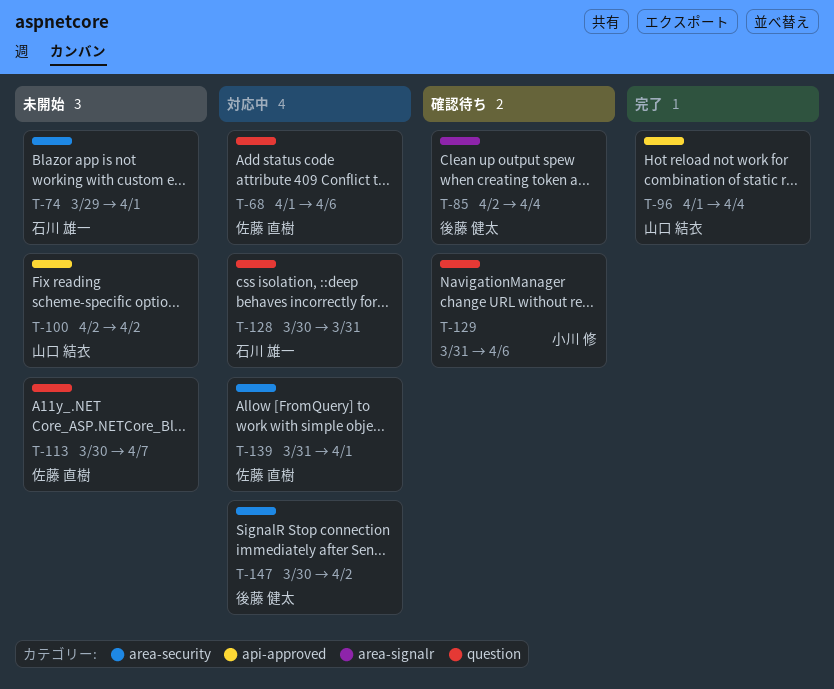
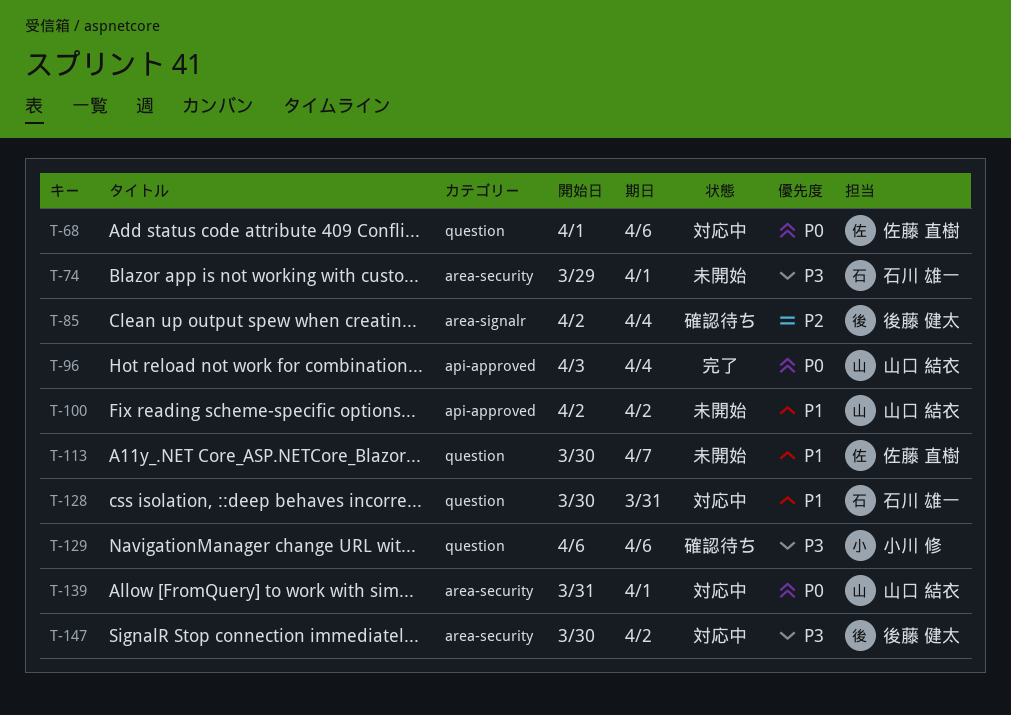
T-96, start: Apr 1 -> Apr 3
T-129, start: Mar 31 -> Apr 6
T-139, owner: 佐藤 直樹 -> 山口 結衣

